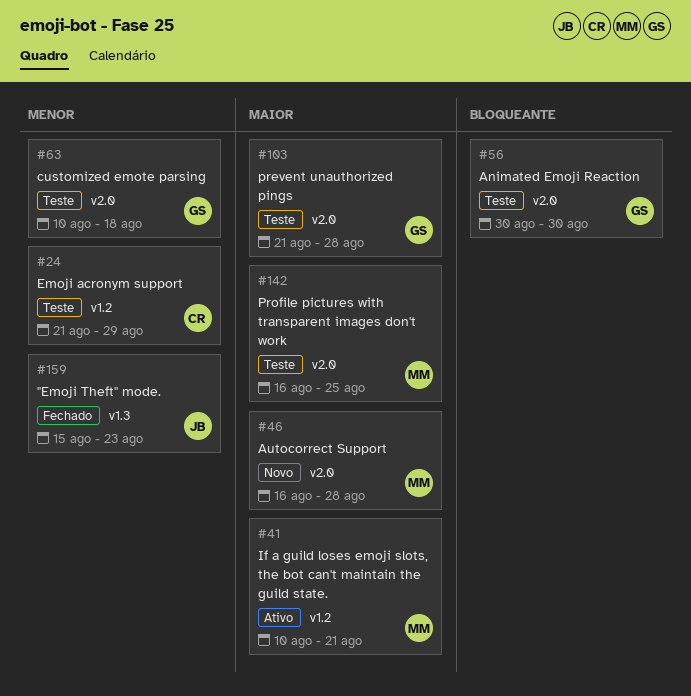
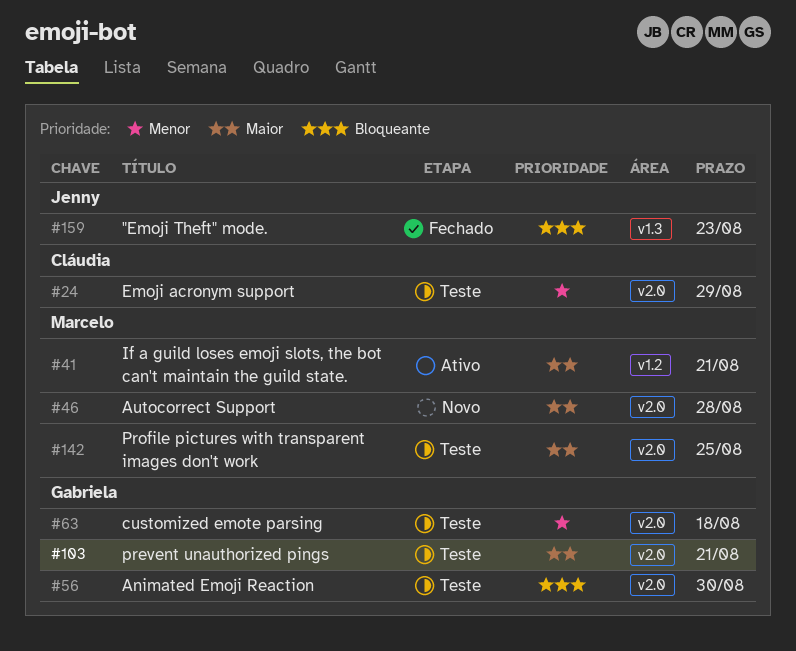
#24, label: v1.2 -> v2.0
#103, due: Aug 28 -> Aug 21
#159, priority: Menor -> Bloqueante

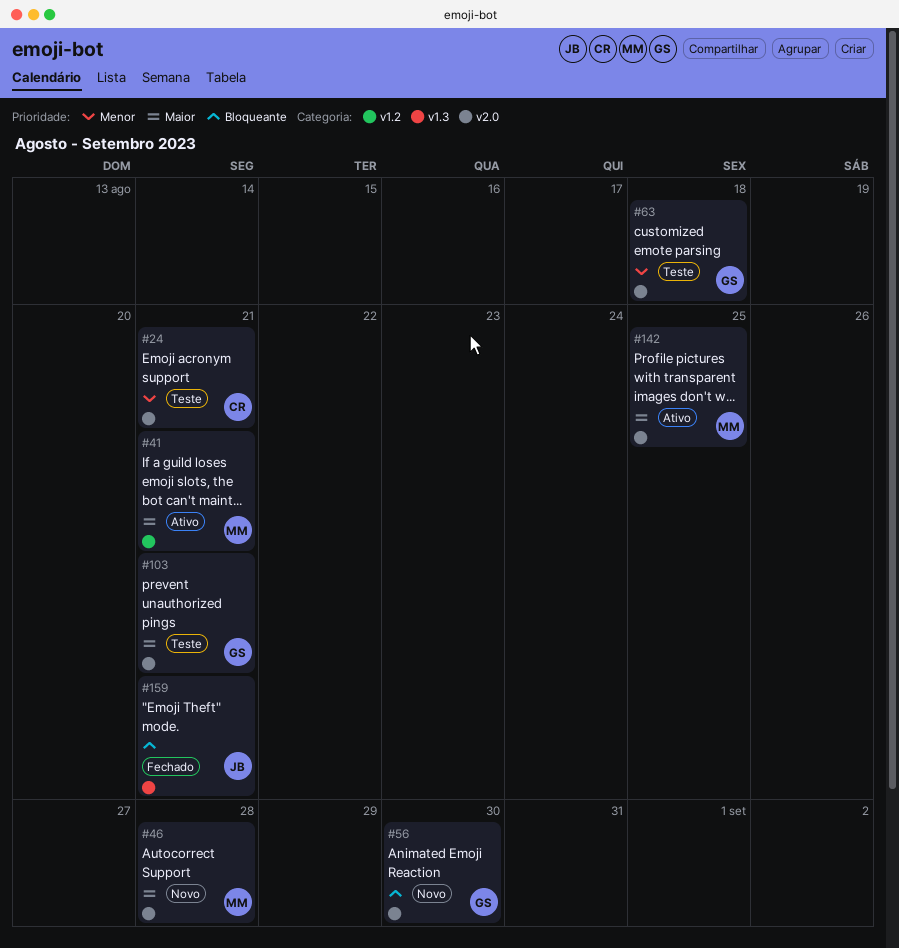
#24, due: Aug 29 -> Aug 21
#56, status: Teste -> Novo
#142, status: Teste -> Ativo
#159, due: Aug 23 -> Aug 21

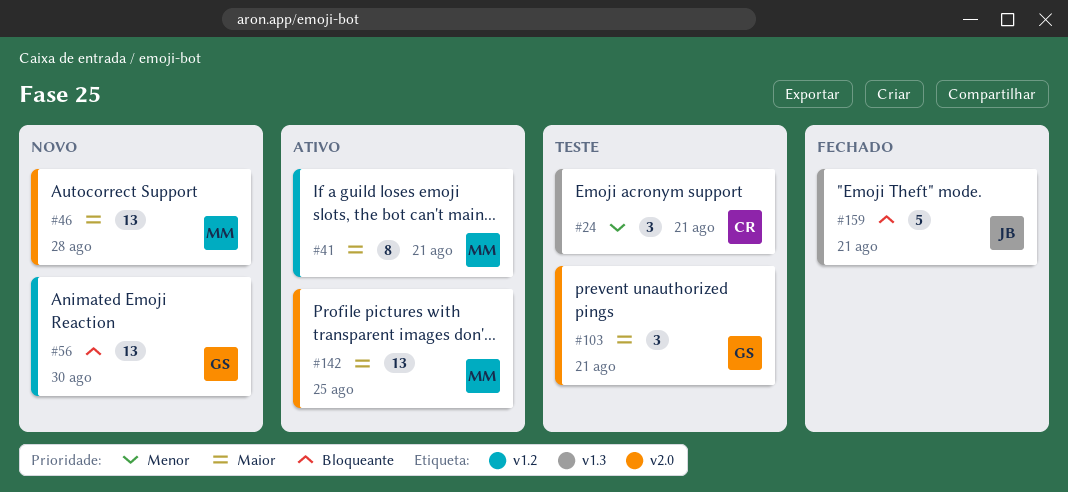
#24, label: v2.0 -> v1.3
#56, label: v2.0 -> v1.2
#63: present -> none

